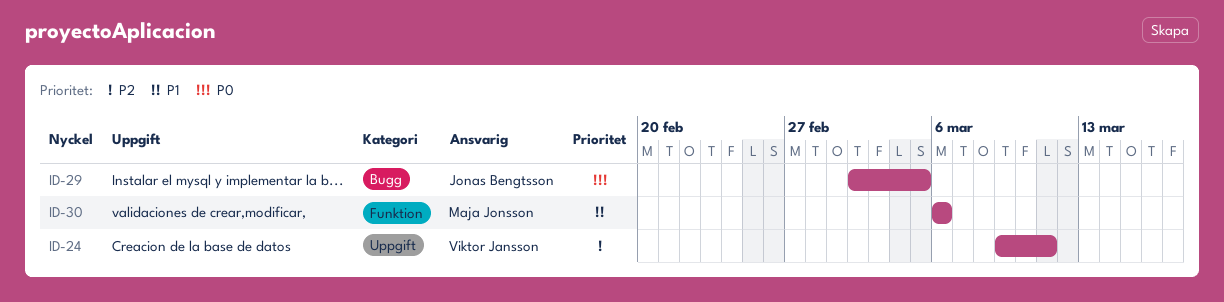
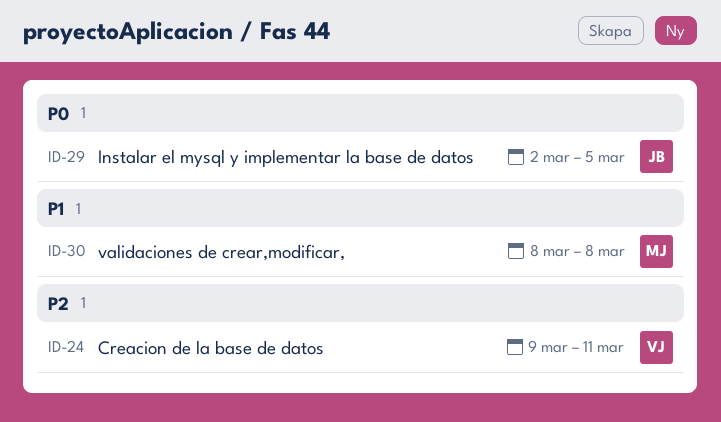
ID-30, start: Mar 6 -> Mar 8
ID-30, due: Mar 6 -> Mar 8

